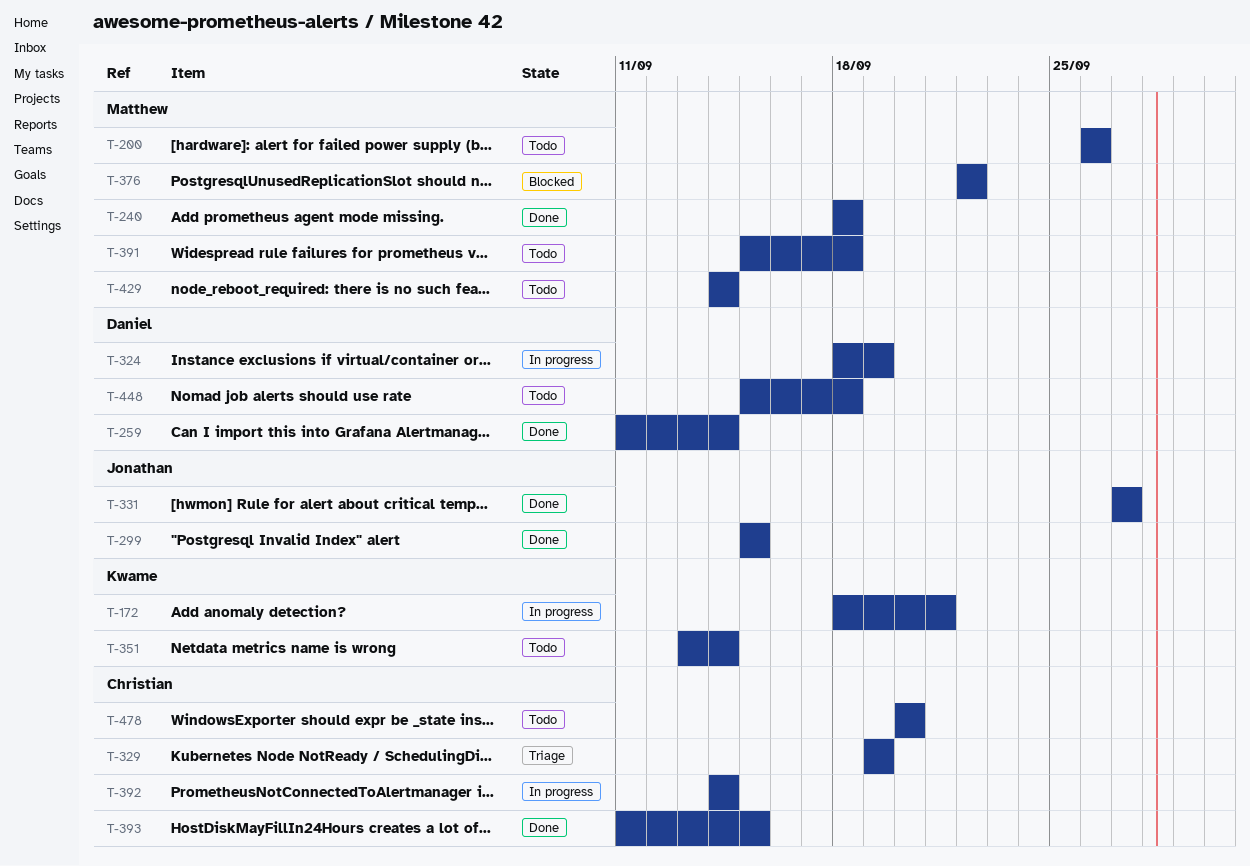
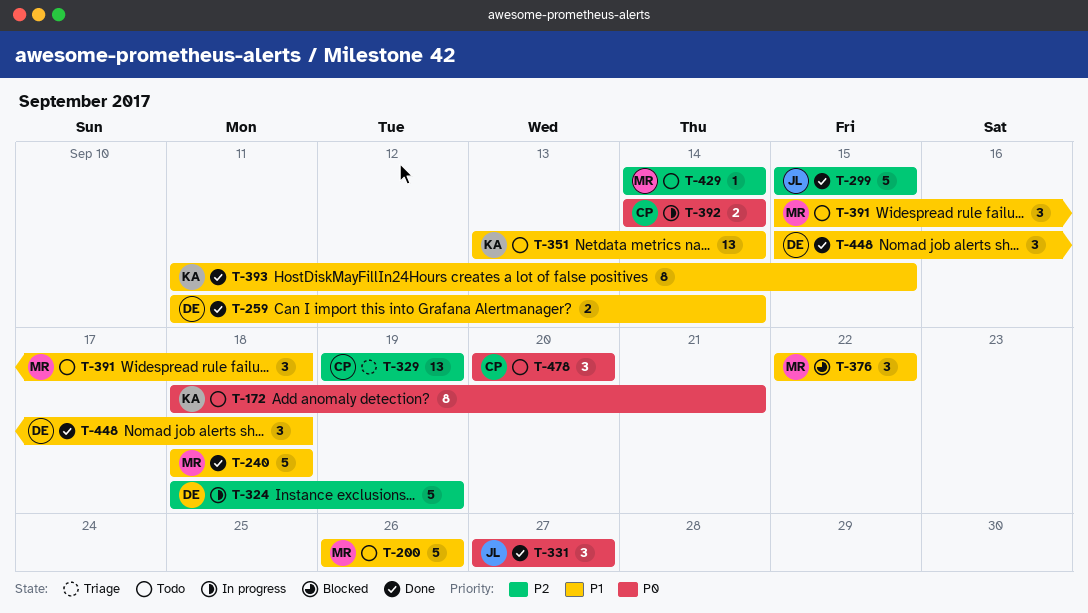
T-172, status: In progress -> Todo
T-393, owner: Christian -> Kwame
T-448, status: Todo -> Done

